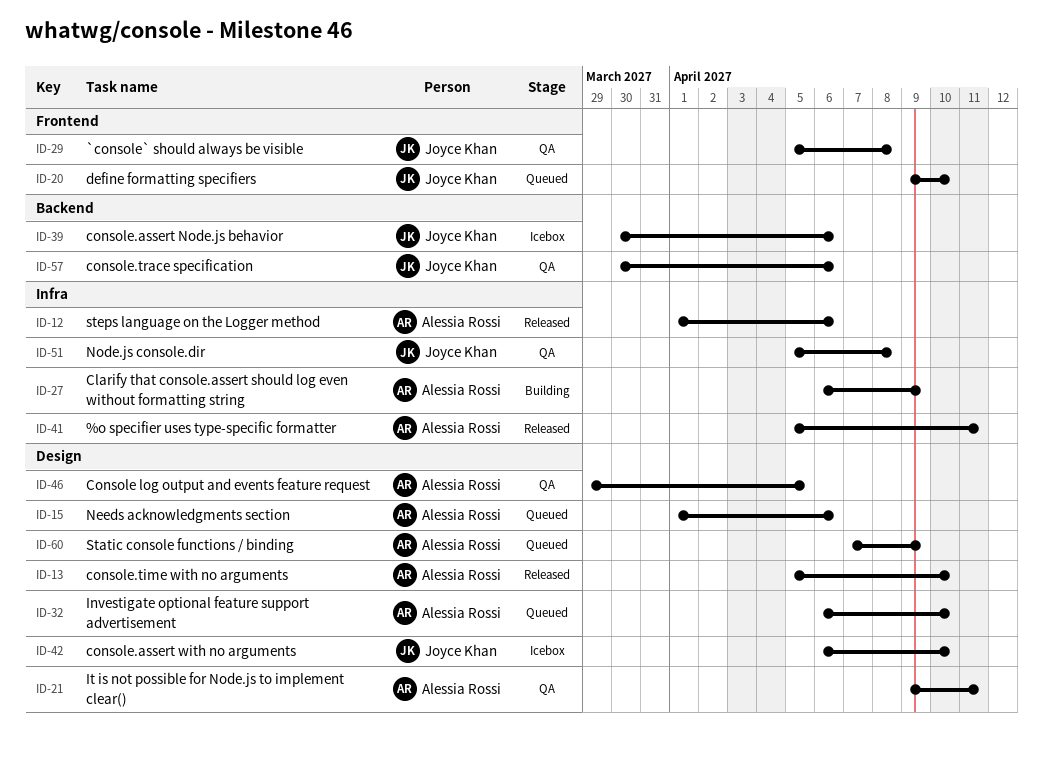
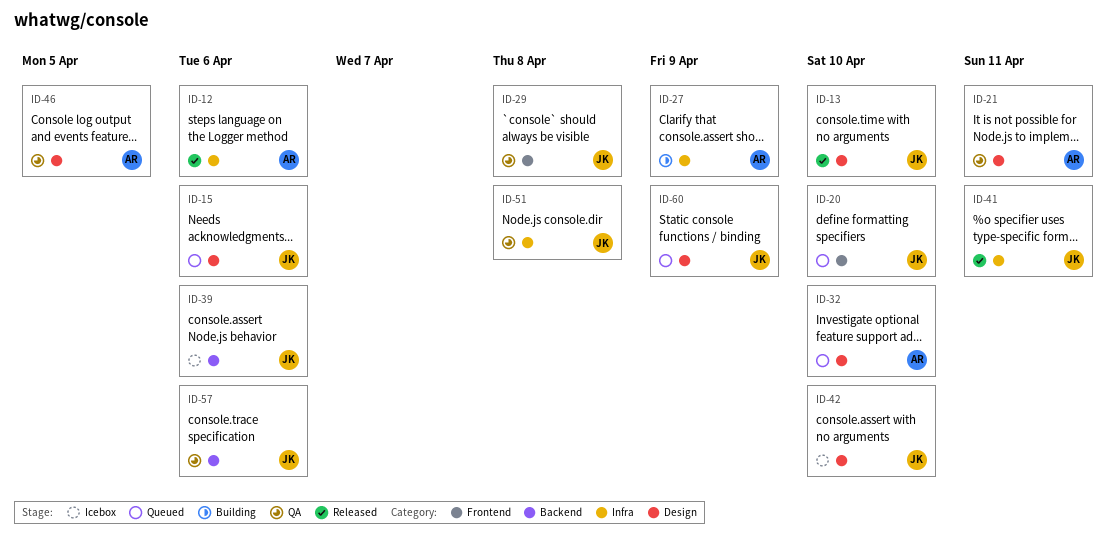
ID-13, owner: Alessia Rossi -> Joyce Khan
ID-15, owner: Alessia Rossi -> Joyce Khan
ID-41, owner: Alessia Rossi -> Joyce Khan
ID-60, owner: Alessia Rossi -> Joyce Khan

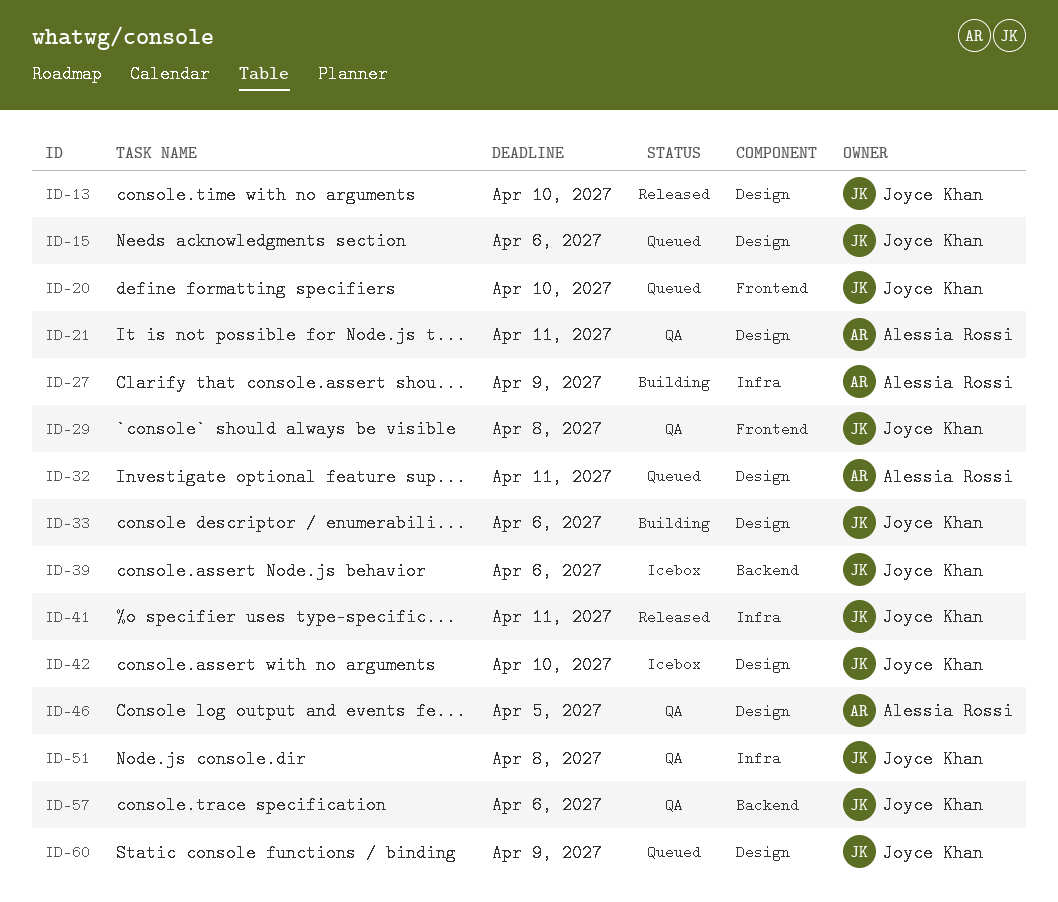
ID-12: present -> none
ID-32, due: Apr 10 -> Apr 11
ID-33: none -> present

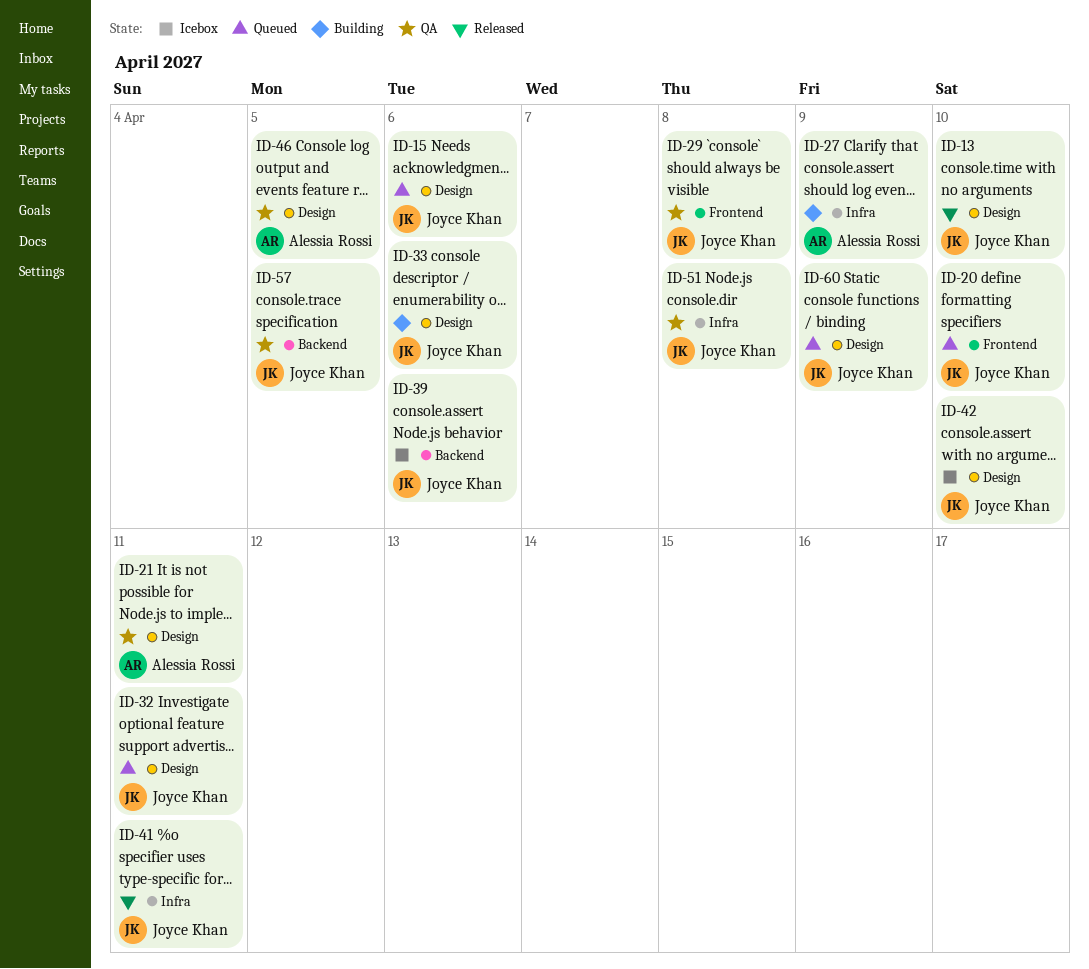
ID-32, owner: Alessia Rossi -> Joyce Khan
ID-57, due: Apr 6 -> Apr 5

